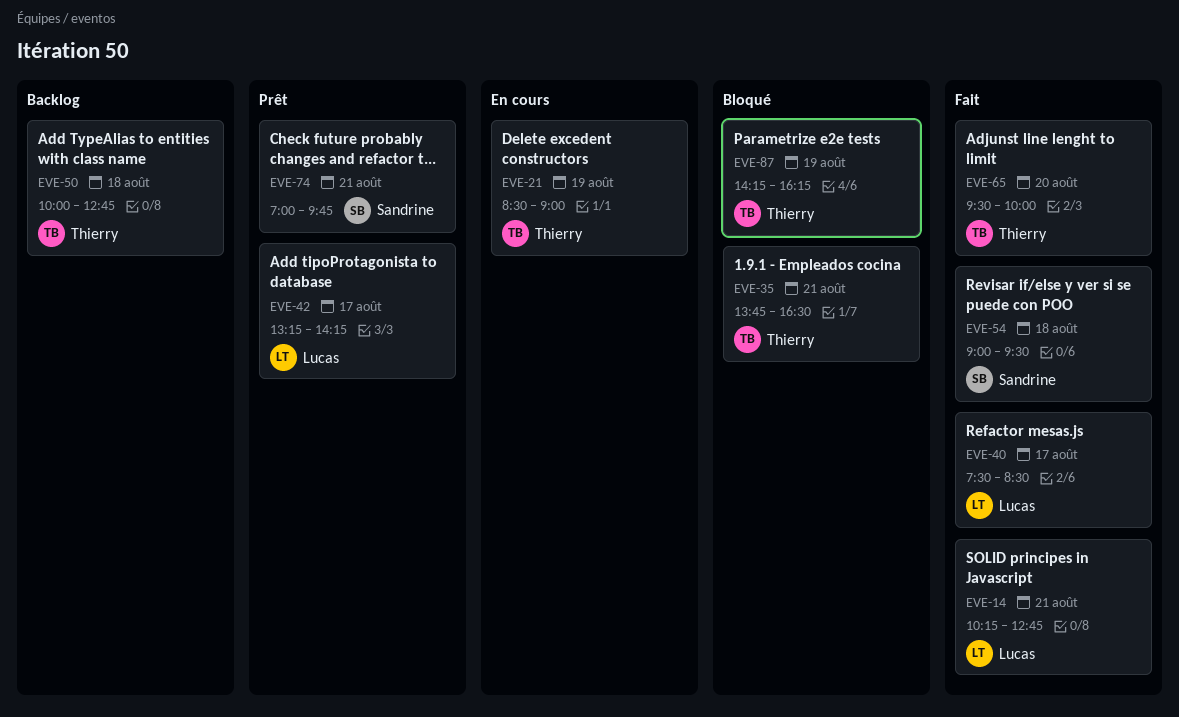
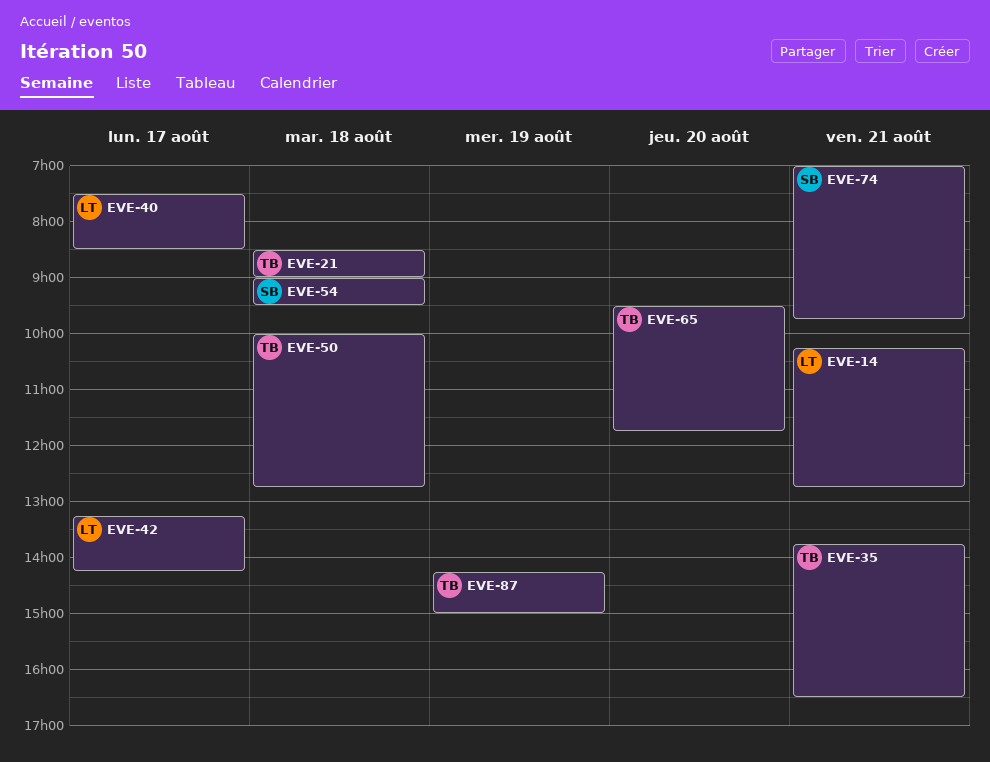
EVE-21, day: Aug 19 -> Aug 18
EVE-65, ends: 10:00 -> 11:45
EVE-87, ends: 16:15 -> 15:00

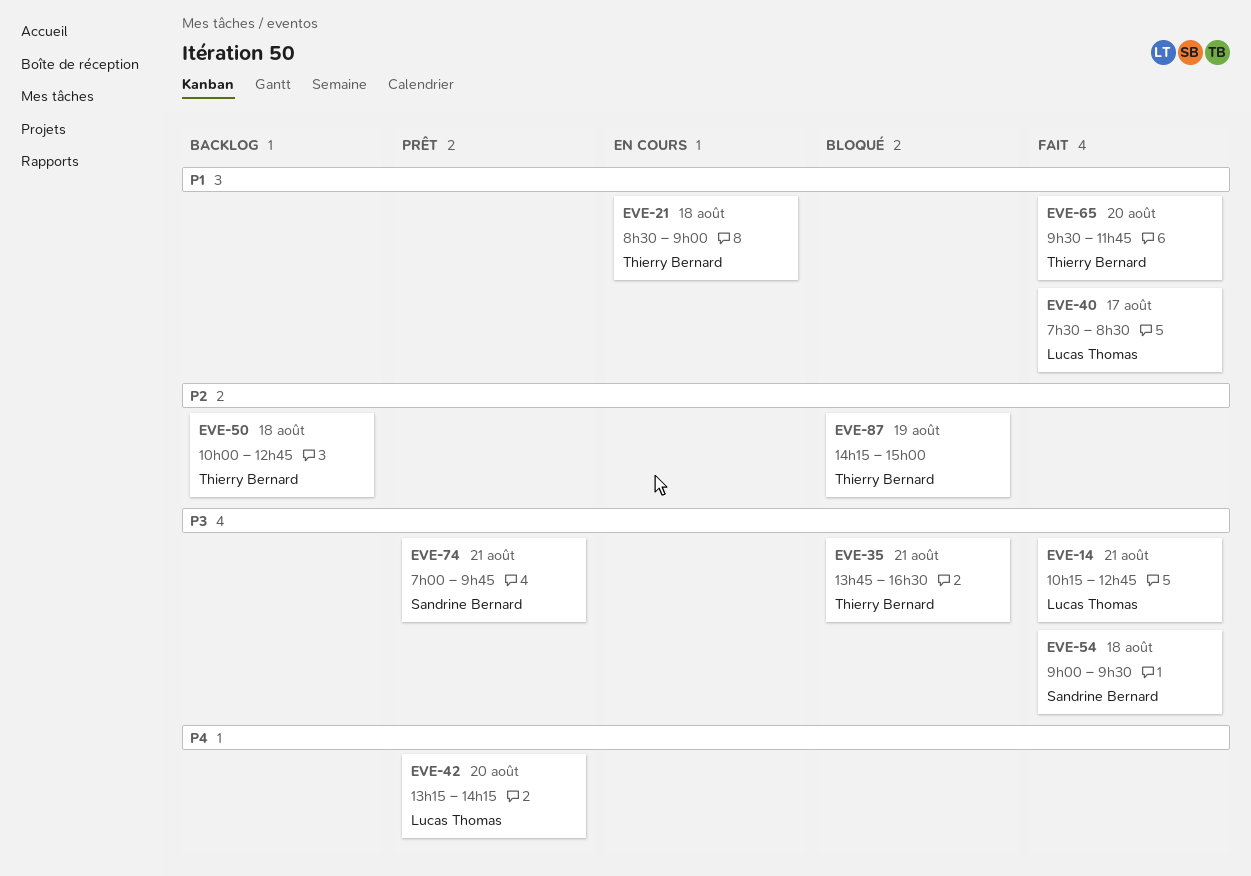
EVE-42, day: Aug 17 -> Aug 20

